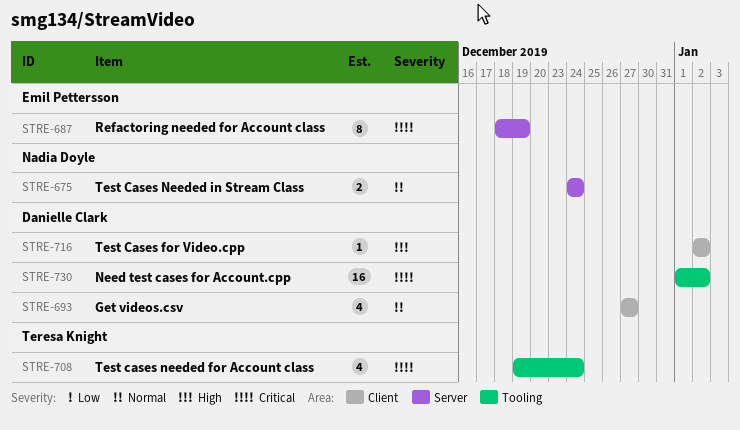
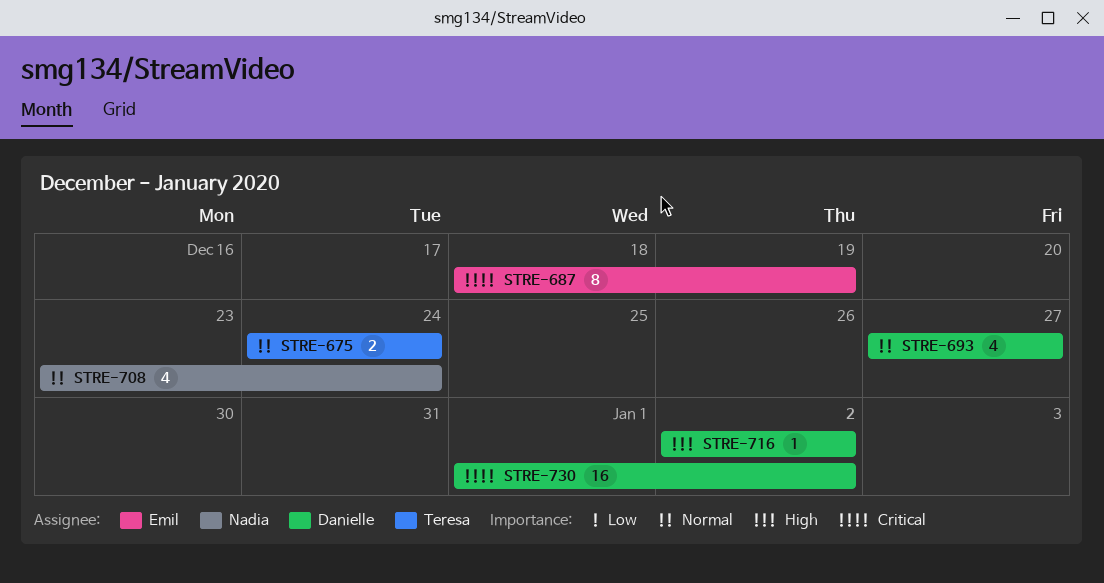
STRE-675, owner: Nadia Doyle -> Teresa Knight
STRE-708, owner: Teresa Knight -> Nadia Doyle
STRE-708, priority: Critical -> Normal
STRE-708, start: Dec 19 -> Dec 23

